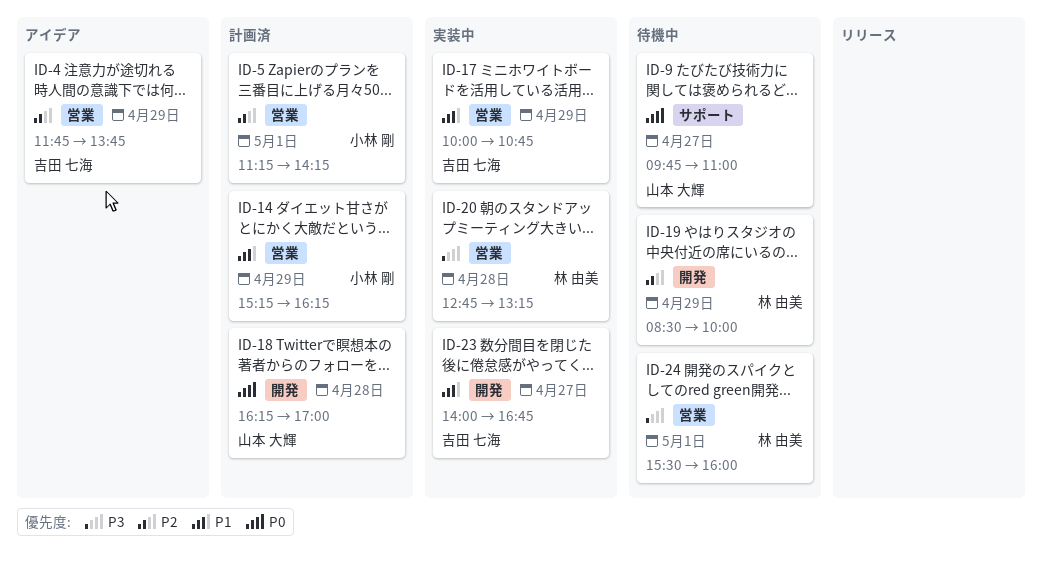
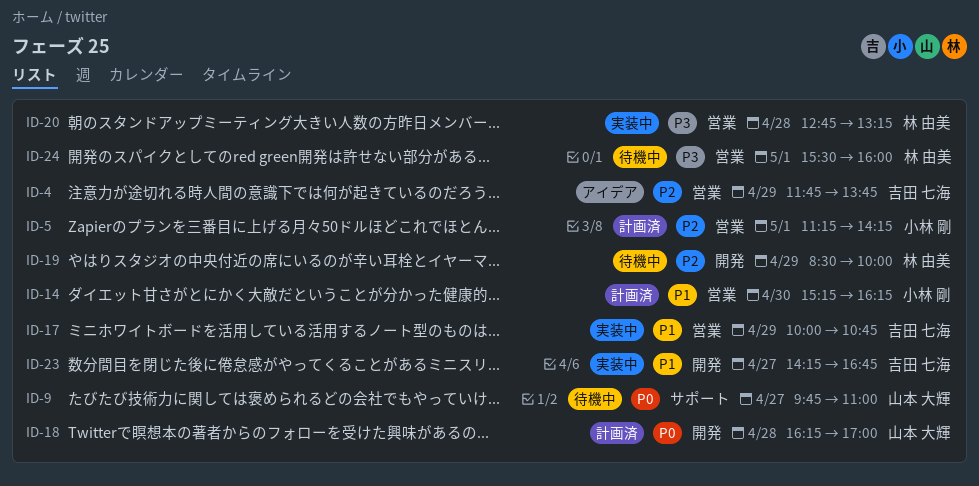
ID-14, day: Apr 29 -> Apr 30
ID-23, begins: 14:00 -> 14:15

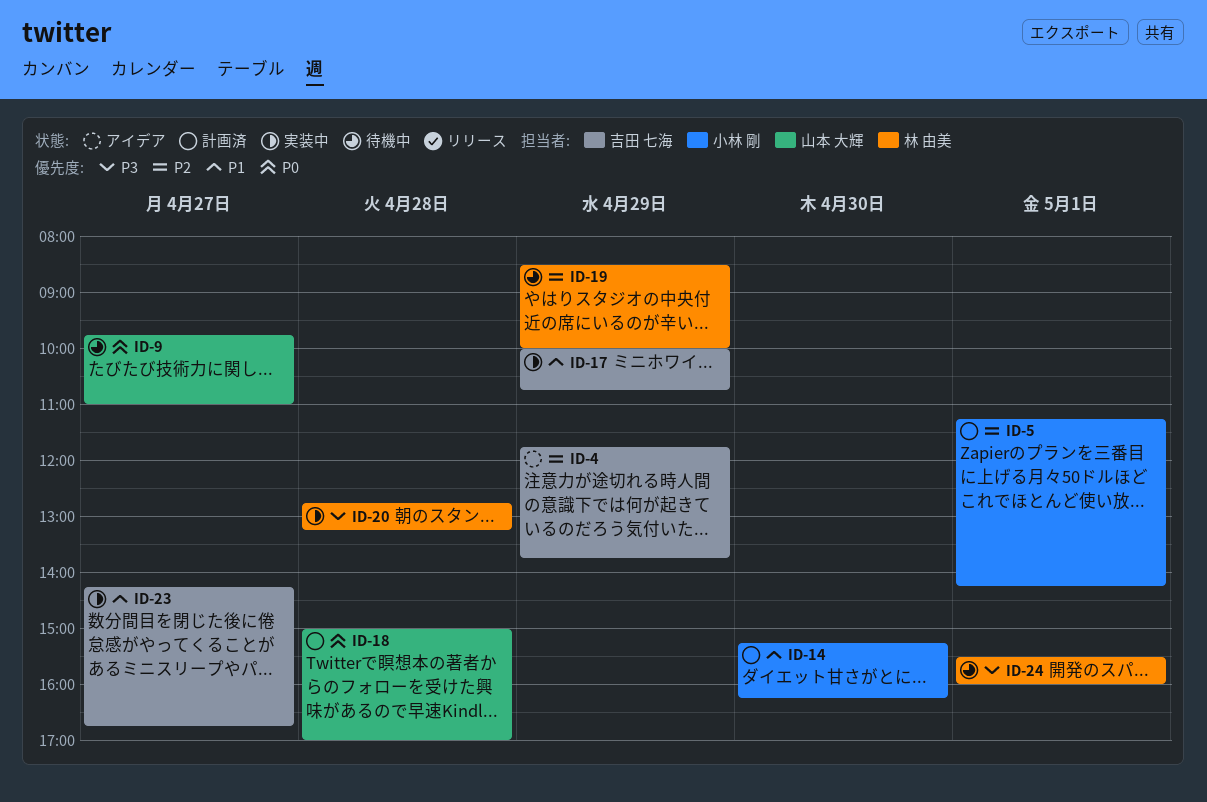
ID-18, begins: 16:15 -> 15:00

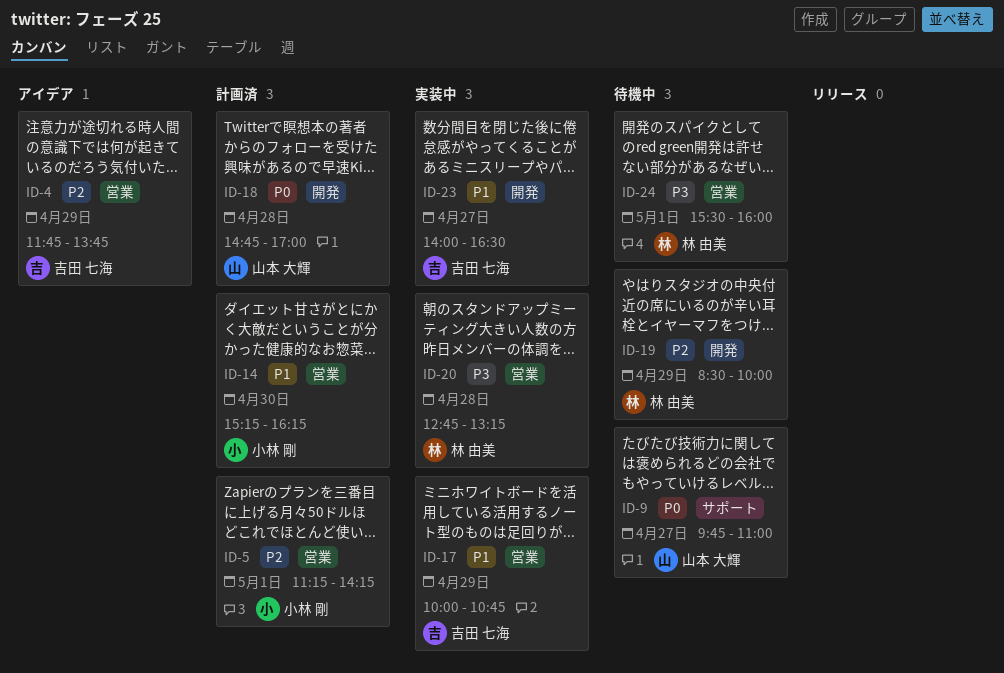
ID-18, begins: 15:00 -> 14:45
ID-23, begins: 14:15 -> 14:00
ID-23, ends: 16:45 -> 16:30

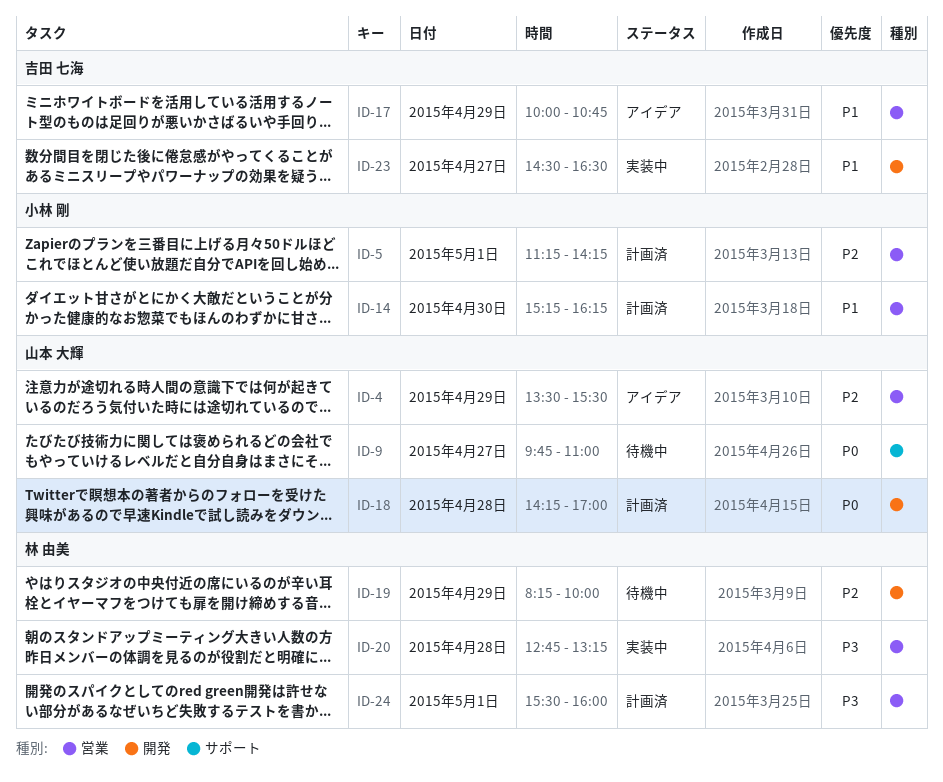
ID-4, owner: 吉田 七海 -> 山本 大輝
ID-4, begins: 11:45 -> 13:30
ID-4, ends: 13:45 -> 15:30
ID-17, status: 実装中 -> アイデア
ID-18, begins: 14:45 -> 14:15
ID-19, begins: 08:30 -> 08:15
ID-23, begins: 14:00 -> 14:30
ID-24, status: 待機中 -> 計画済

